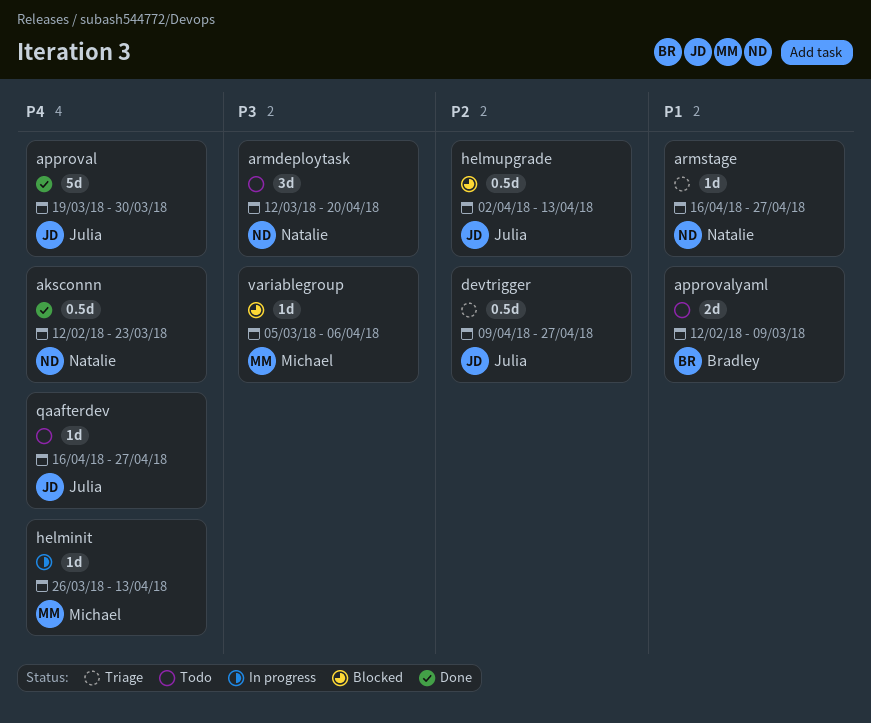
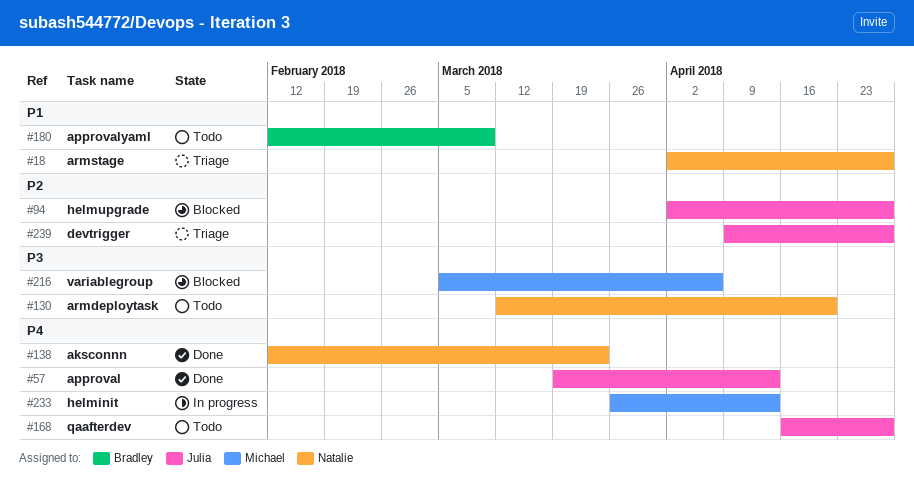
approval, due: Mar 30 -> Apr 13
armstage, start: Apr 16 -> Apr 2
helmupgrade, due: Apr 13 -> Apr 27

